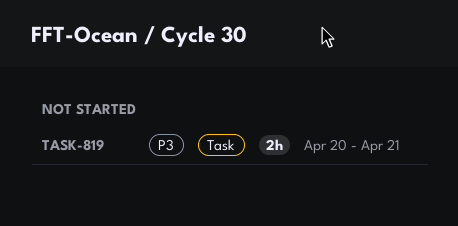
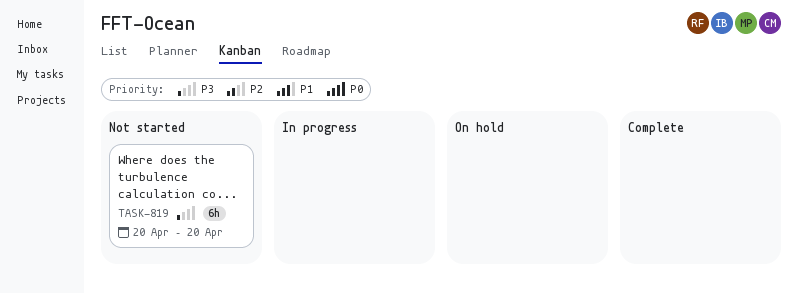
TASK-819, estimate: 2h -> 6h
TASK-819, due: Apr 21 -> Apr 20

